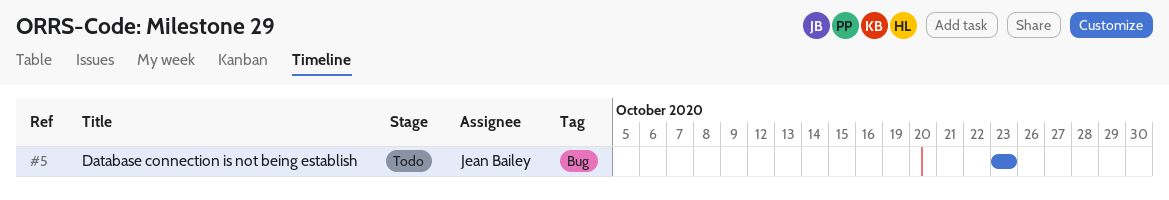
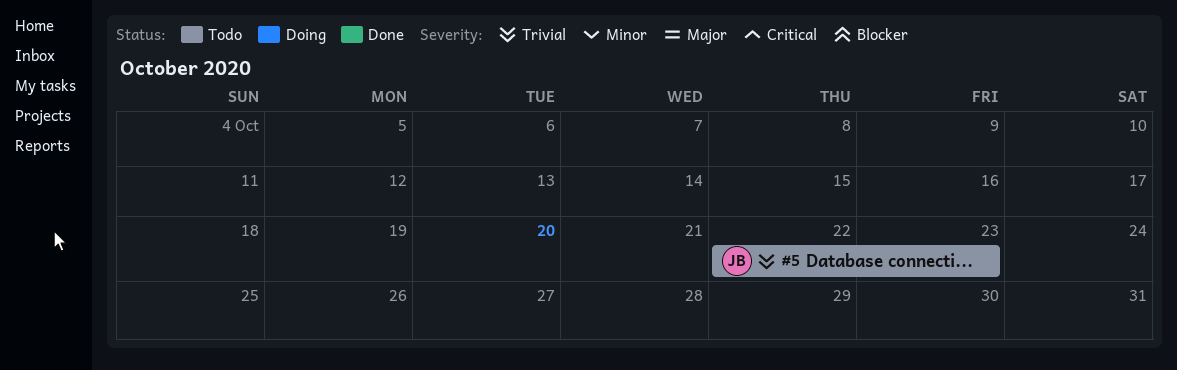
#5, start: Oct 23 -> Oct 22

